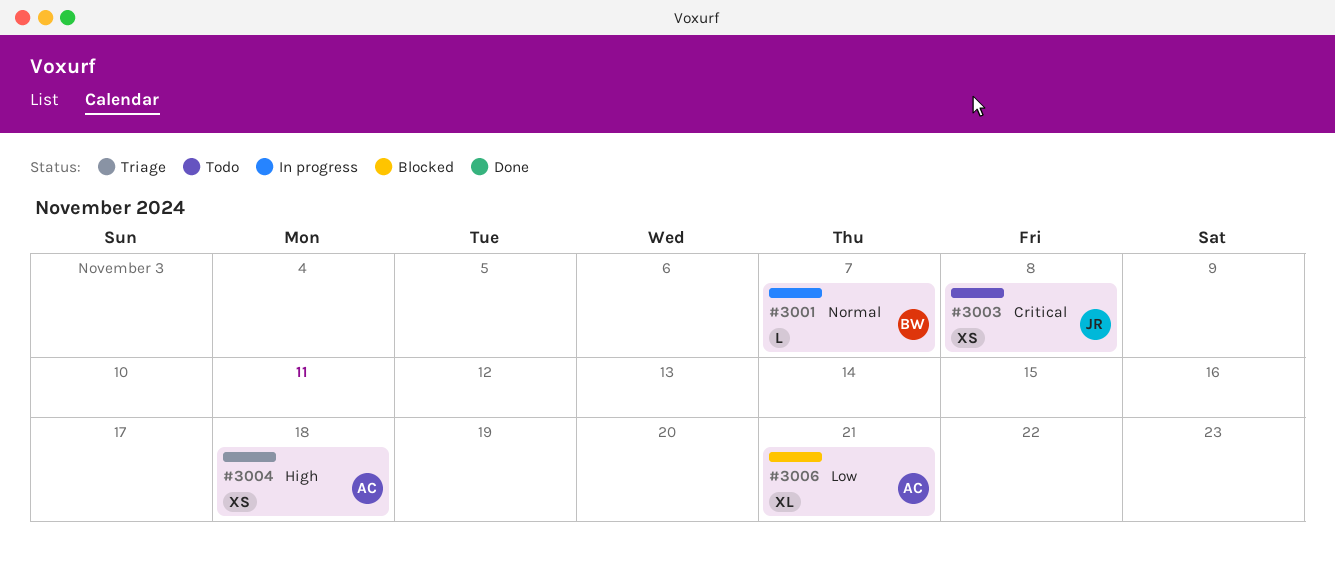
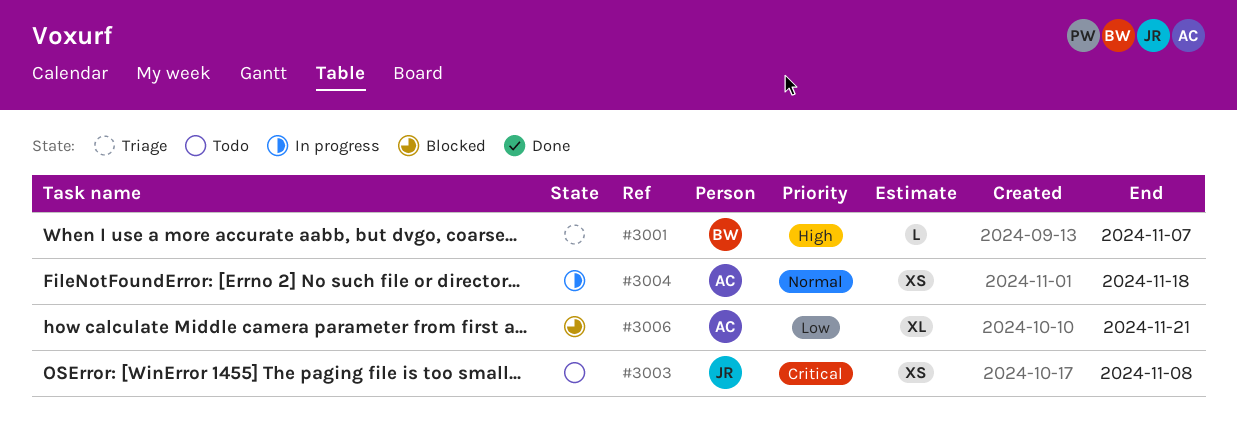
#3001, status: In progress -> Triage
#3001, priority: Normal -> High
#3004, status: Triage -> In progress
#3004, priority: High -> Normal

